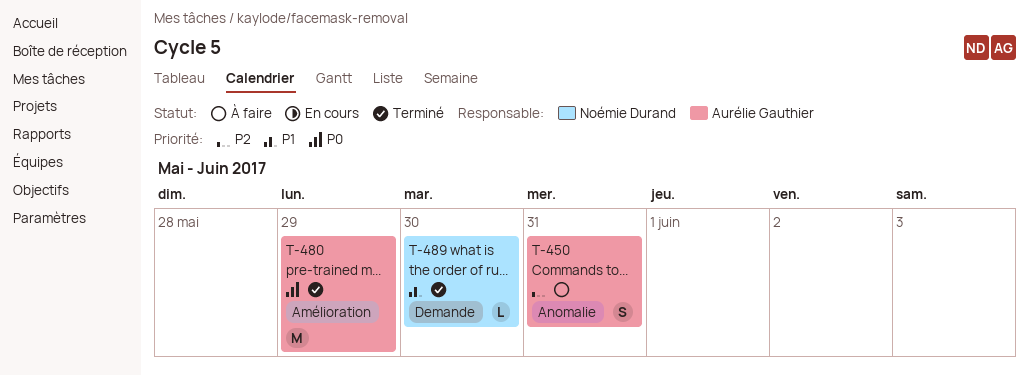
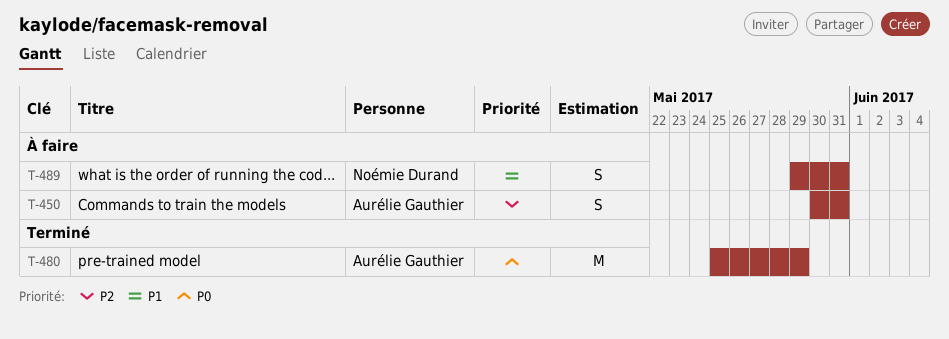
T-489, status: Terminé -> À faire
T-489, estimate: L -> S
T-489, due: May 30 -> May 31

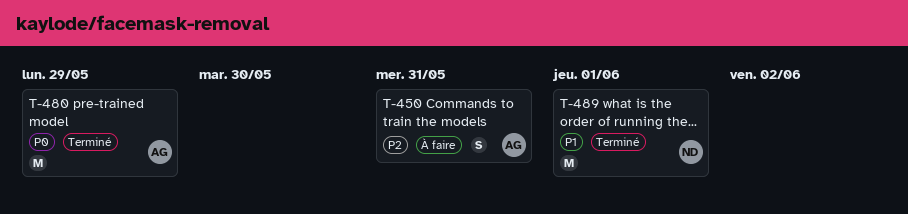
T-489, status: À faire -> Terminé
T-489, estimate: S -> M
T-489, due: May 31 -> Jun 1

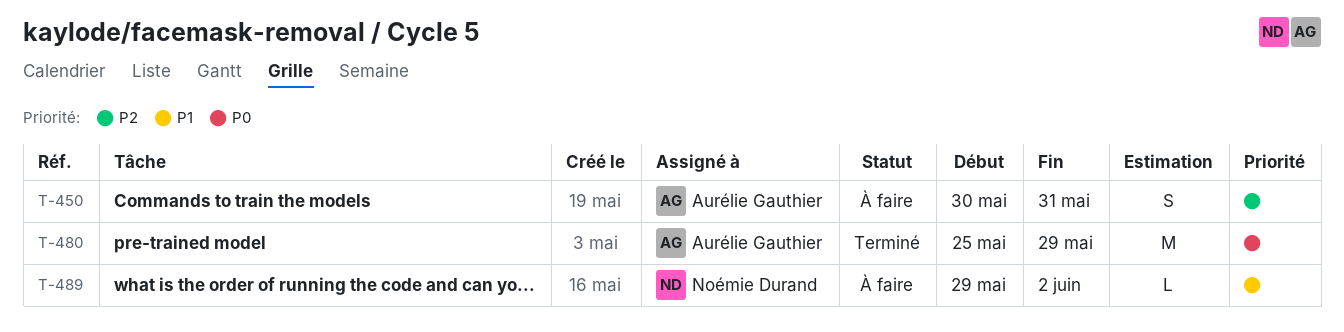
T-489, status: Terminé -> À faire
T-489, estimate: M -> L
T-489, due: Jun 1 -> Jun 2

